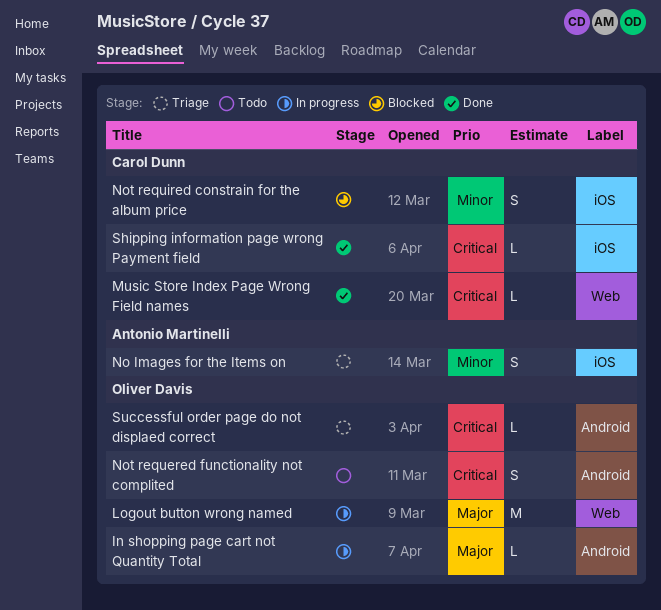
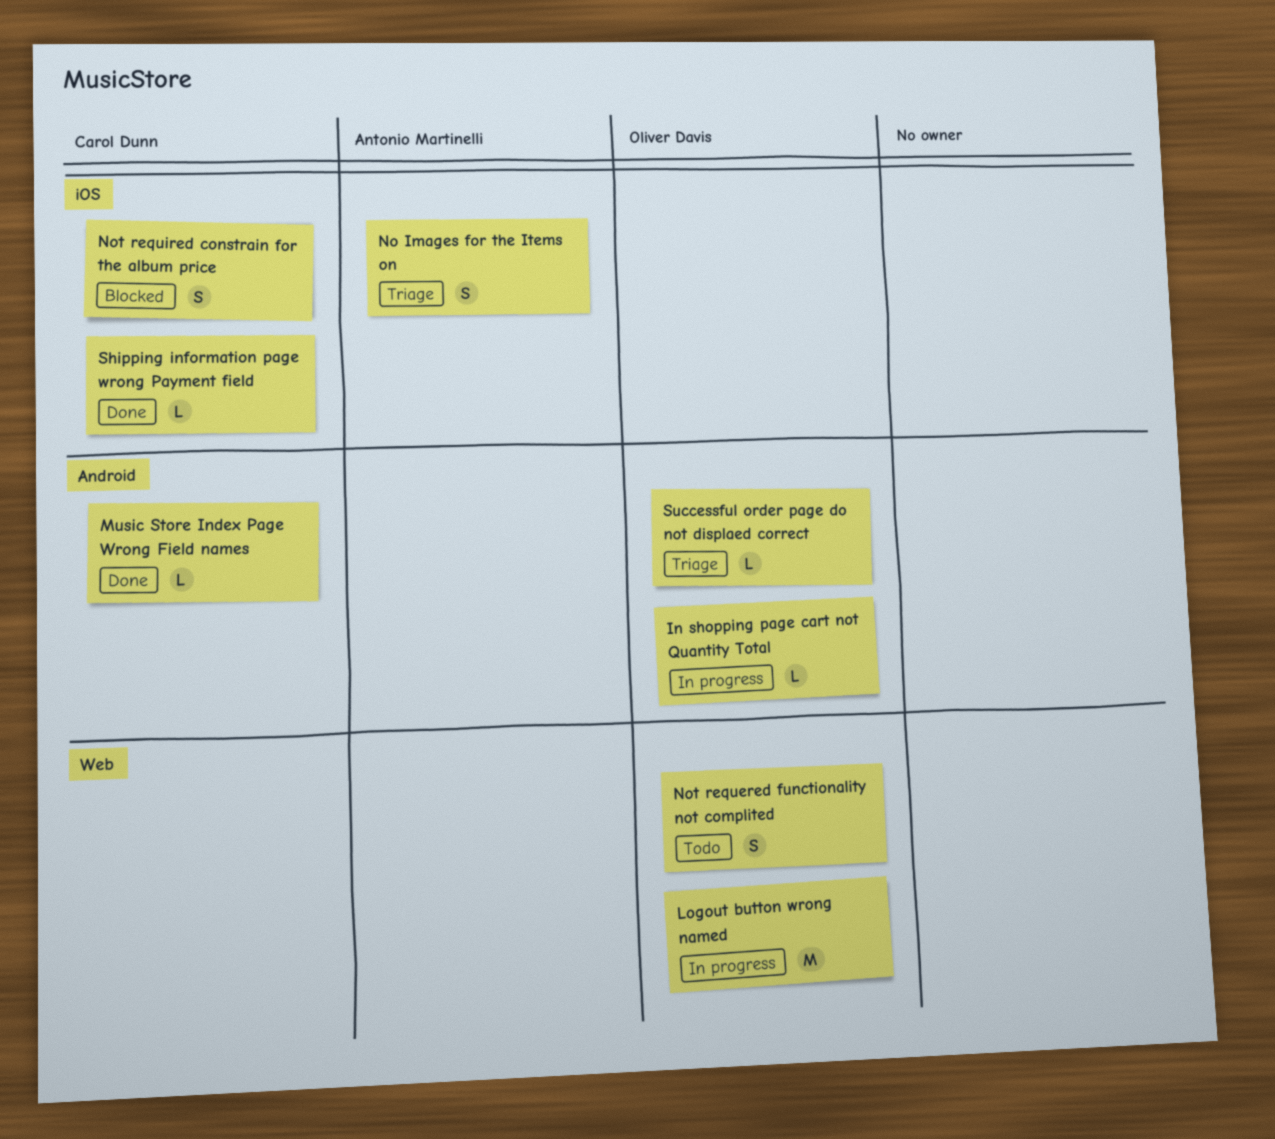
Music Store Index Page Wrong Field names, label: Web -> Android
Not requered functionality not complited, label: Android -> Web

